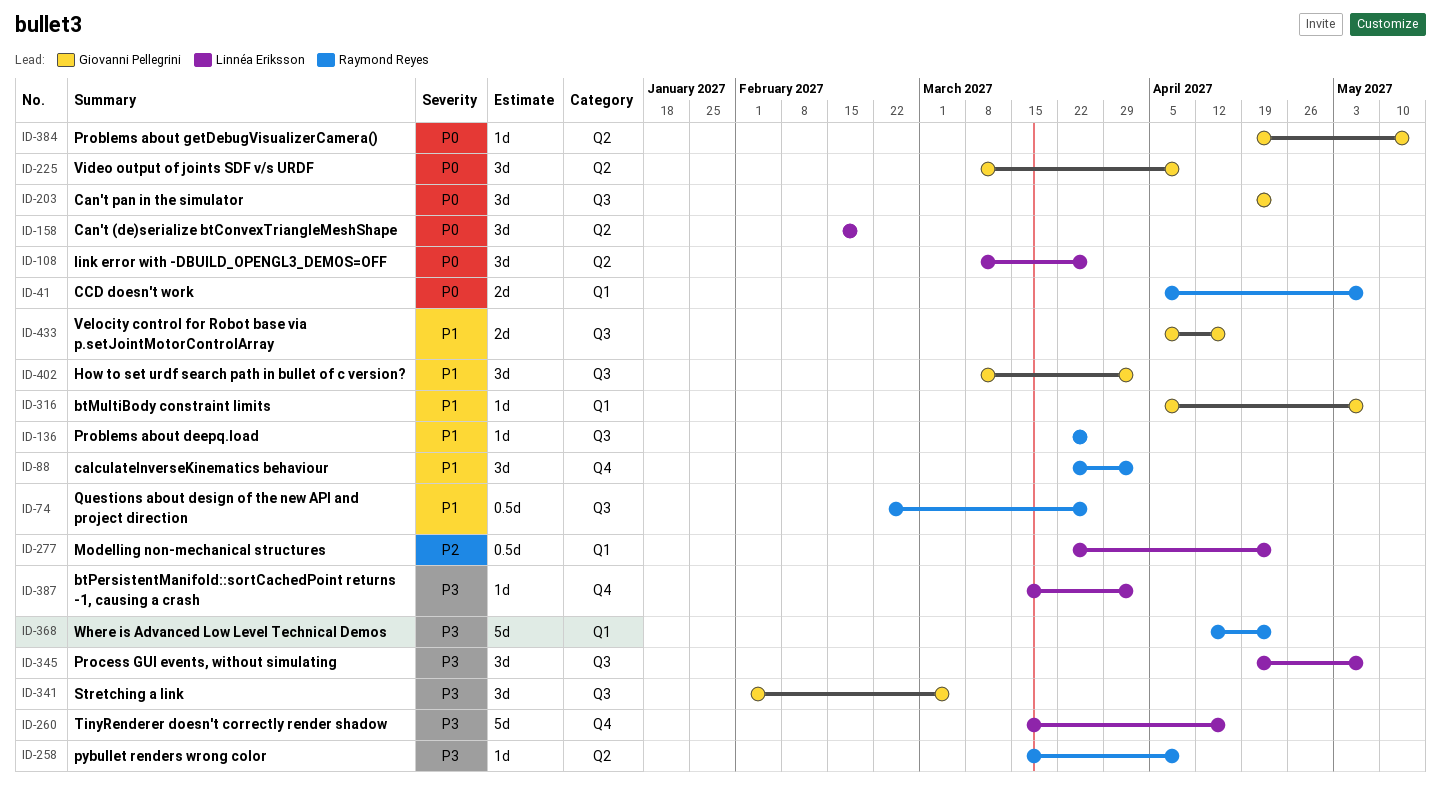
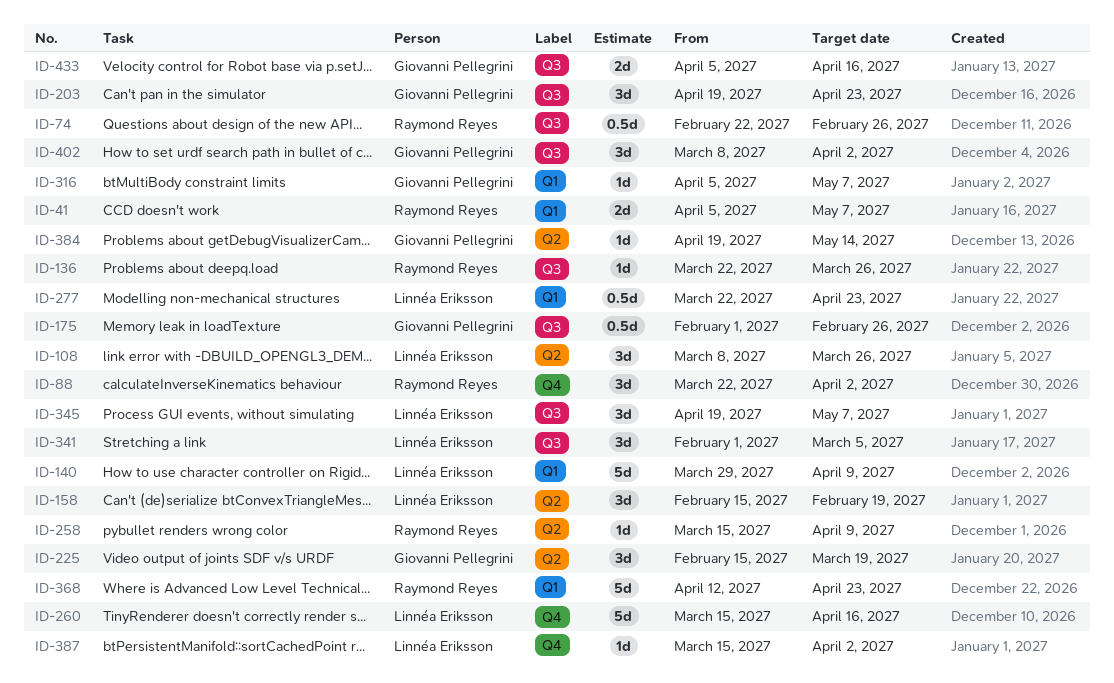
ID-74, due: Mar 26 -> Feb 26
ID-140: none -> present
ID-175: none -> present
ID-225, start: Mar 8 -> Feb 15
ID-225, due: Apr 9 -> Mar 19
ID-341, owner: Giovanni Pellegrini -> Linnéa Eriksson

